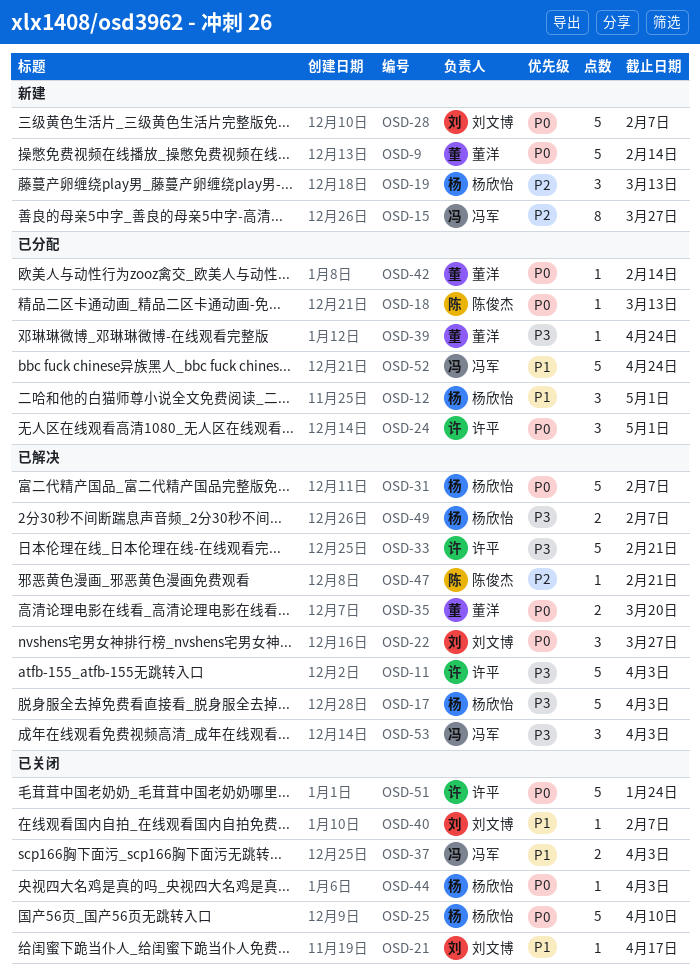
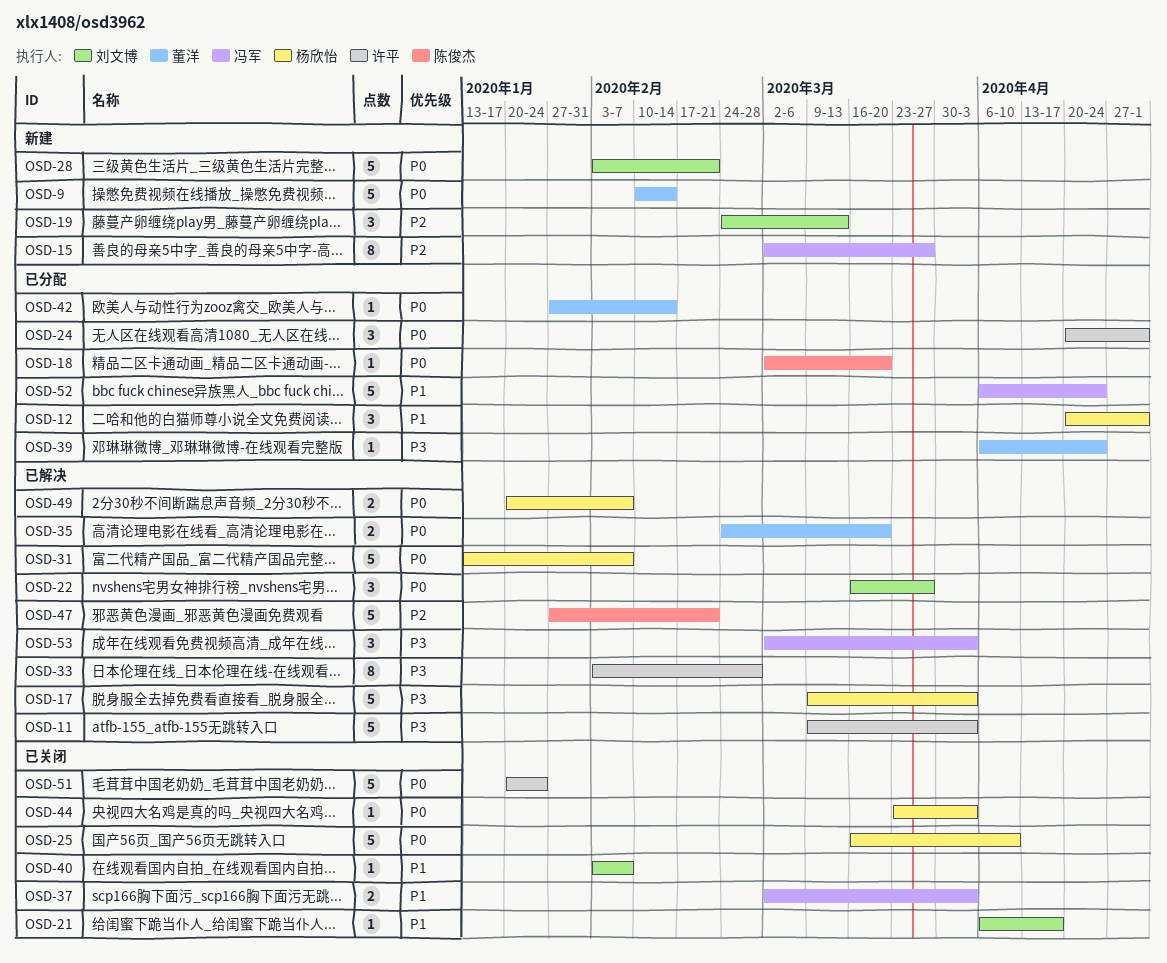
OSD-18, due: Mar 13 -> Mar 20
OSD-19, owner: 杨欣怡 -> 刘文博
OSD-28, due: Feb 7 -> Feb 21
OSD-33, estimate: 5 -> 8
OSD-33, due: Feb 21 -> Feb 28
OSD-47, estimate: 1 -> 5
OSD-49, priority: P3 -> P0

